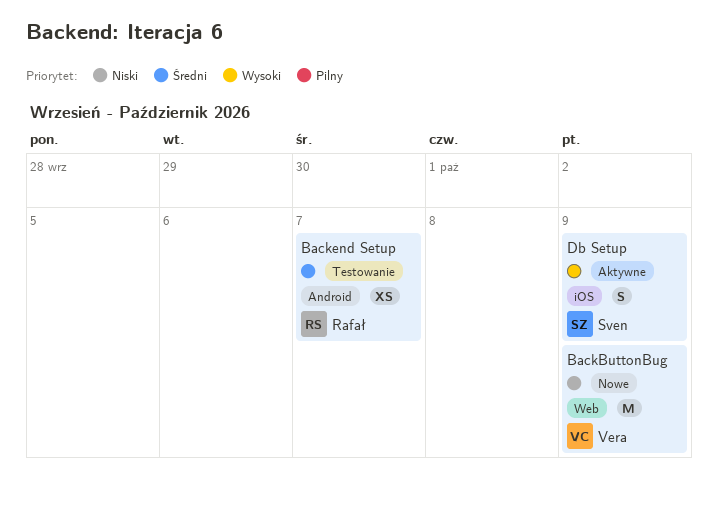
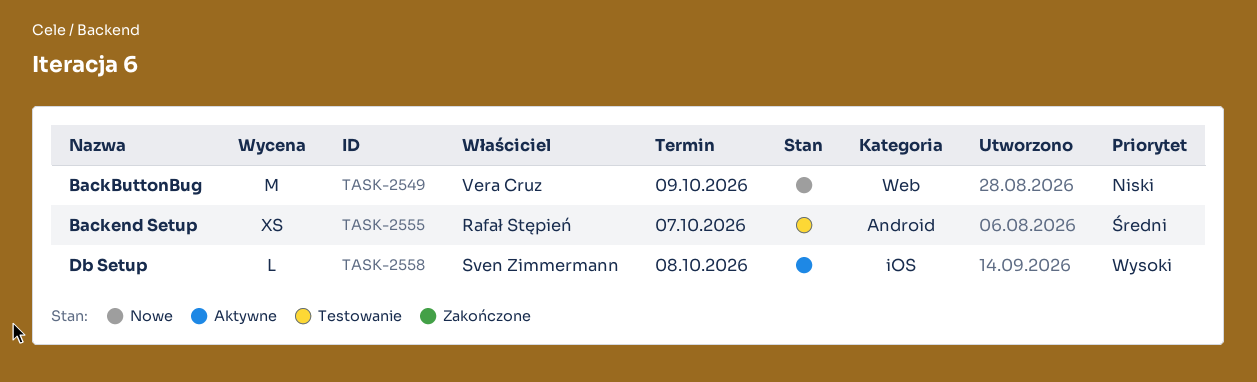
Db Setup, estimate: S -> L
Db Setup, due: Oct 9 -> Oct 8

